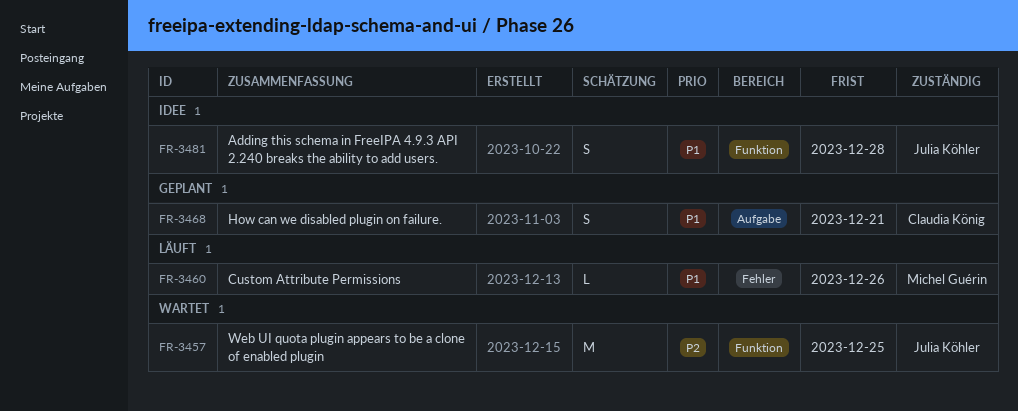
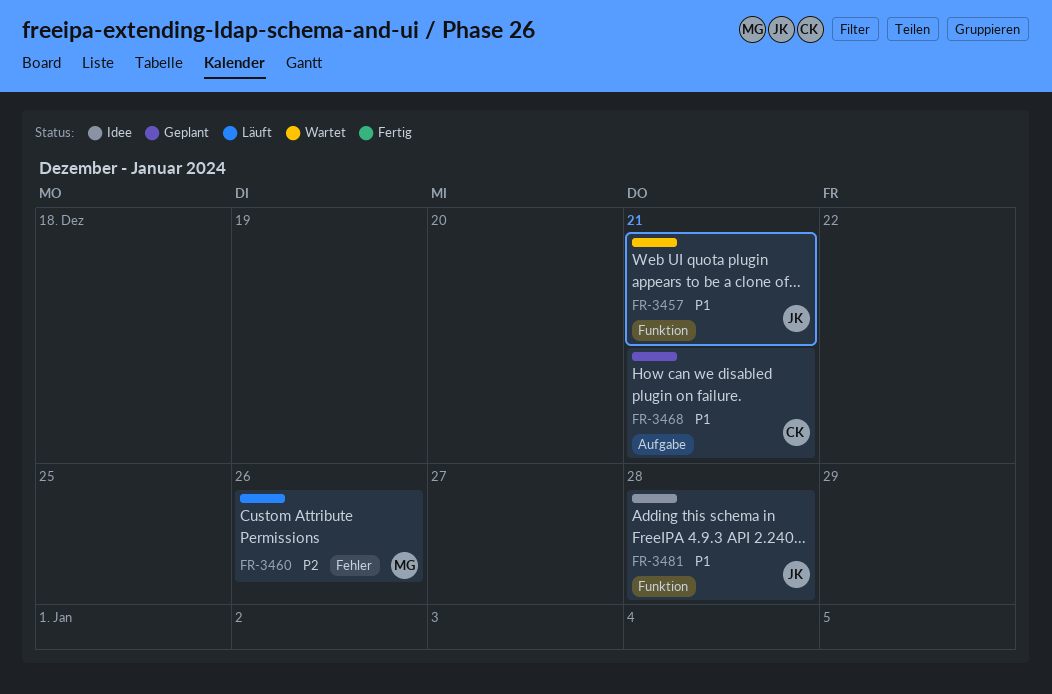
FR-3457, priority: P2 -> P1
FR-3457, due: Dec 25 -> Dec 21
FR-3460, priority: P1 -> P2

